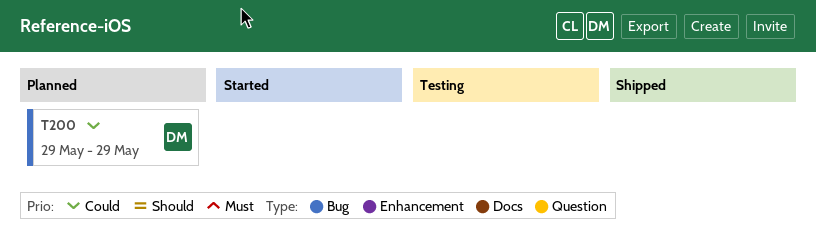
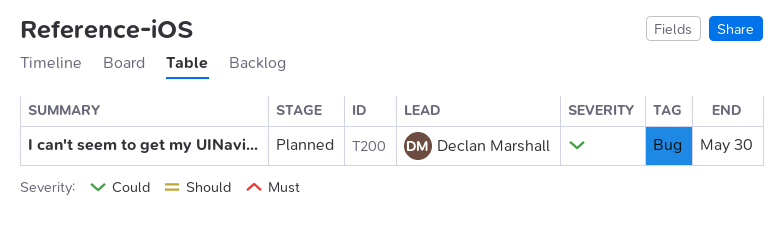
T200, due: May 29 -> May 30

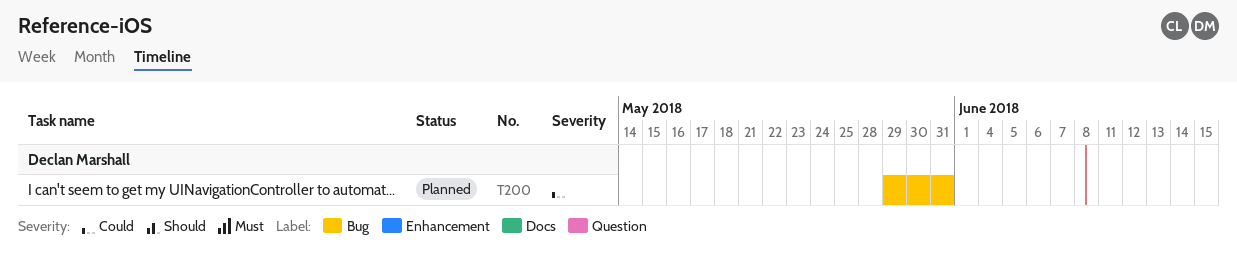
T200, due: May 30 -> May 31

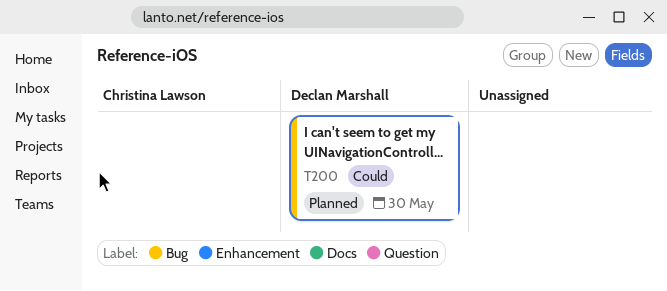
T200, due: May 31 -> May 30

